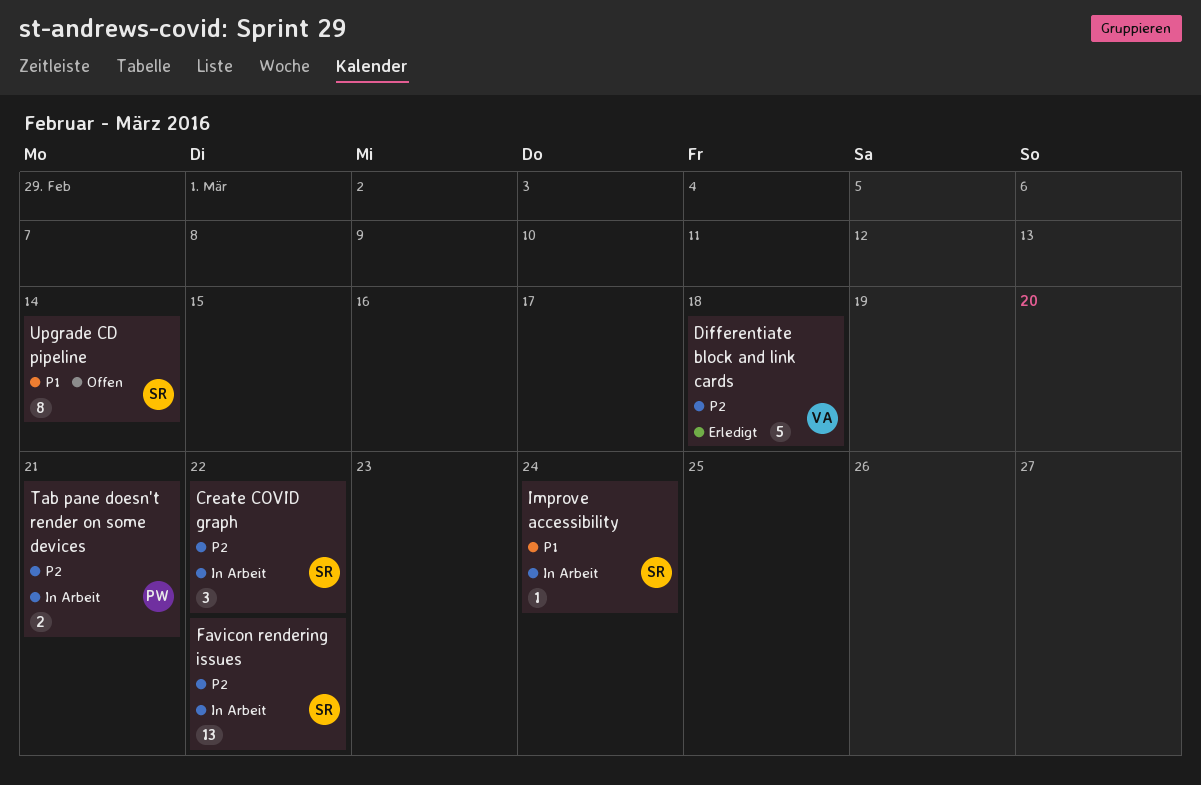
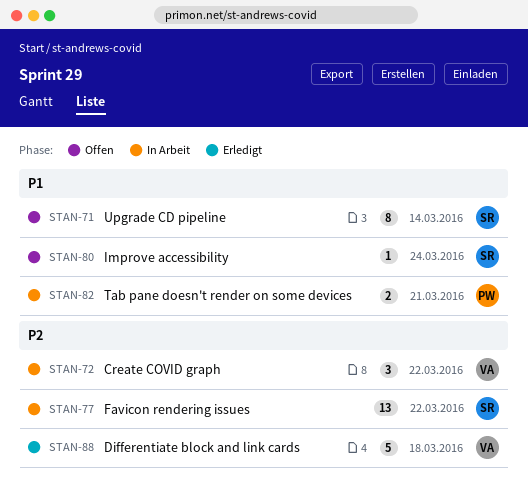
Create COVID graph, owner: SR -> VA
Improve accessibility, status: In Arbeit -> Offen
Tab pane doesn't render on some devices, priority: P2 -> P1

